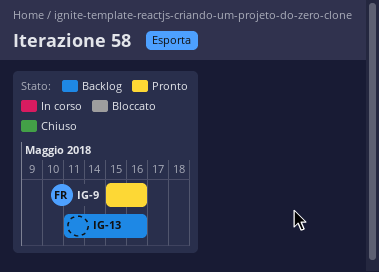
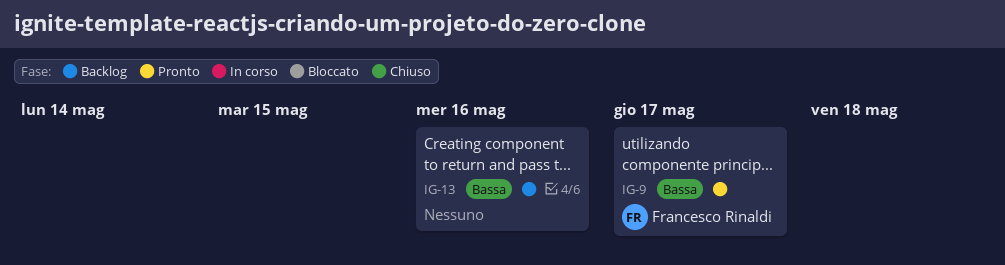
IG-9, due: May 16 -> May 17

